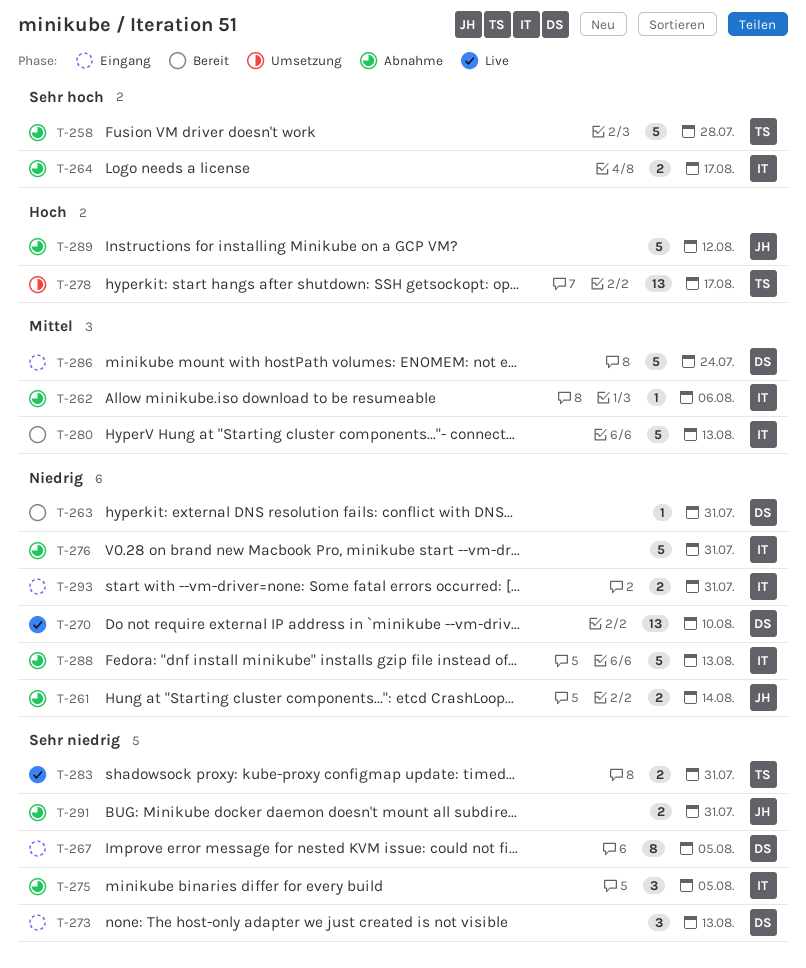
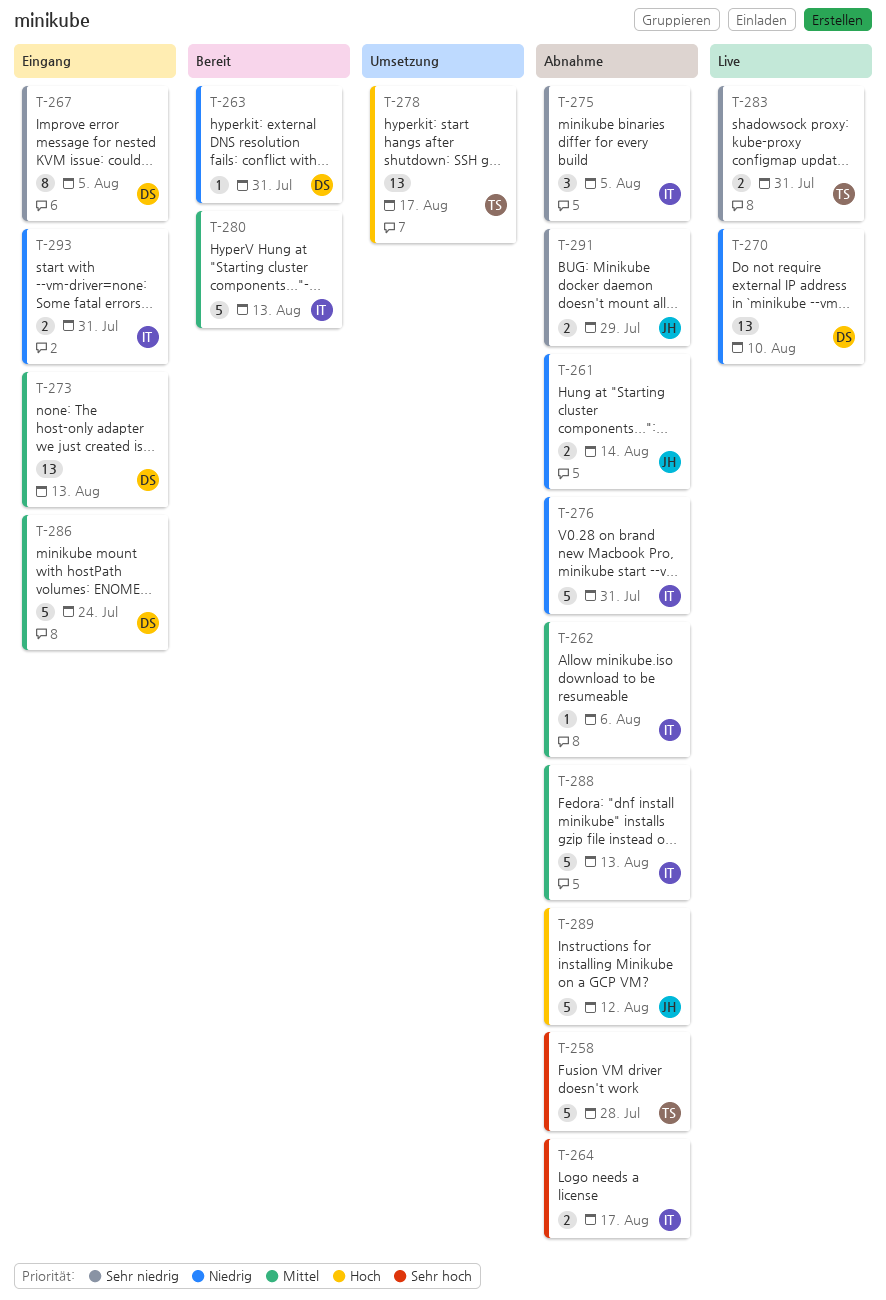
T-273, priority: Sehr niedrig -> Mittel
T-273, estimate: 3 -> 13
T-288, priority: Niedrig -> Mittel
T-291, due: Jul 31 -> Jul 29

